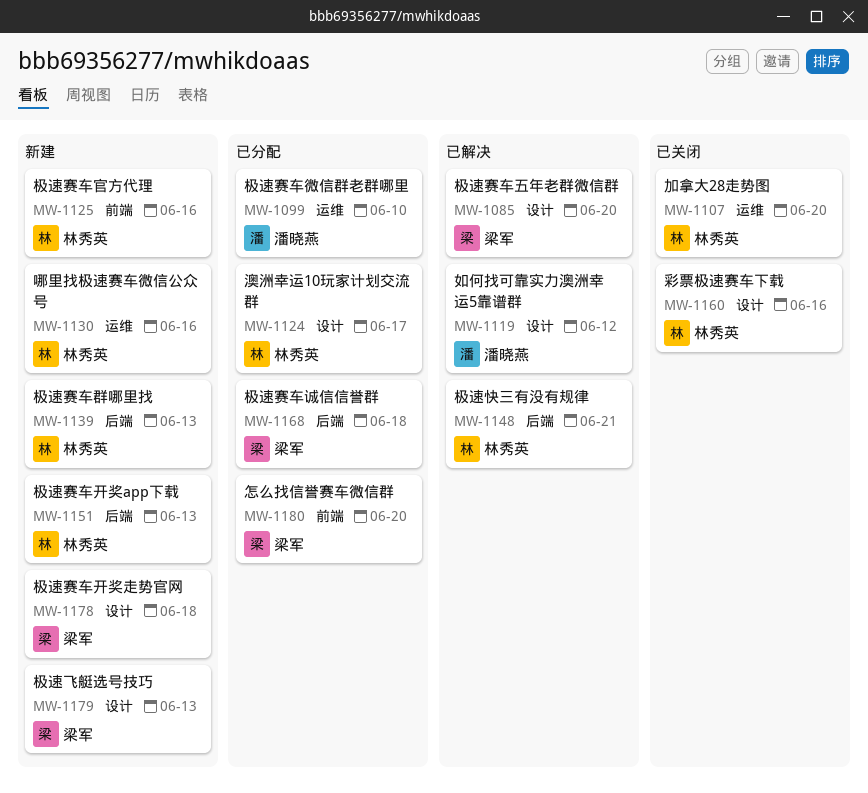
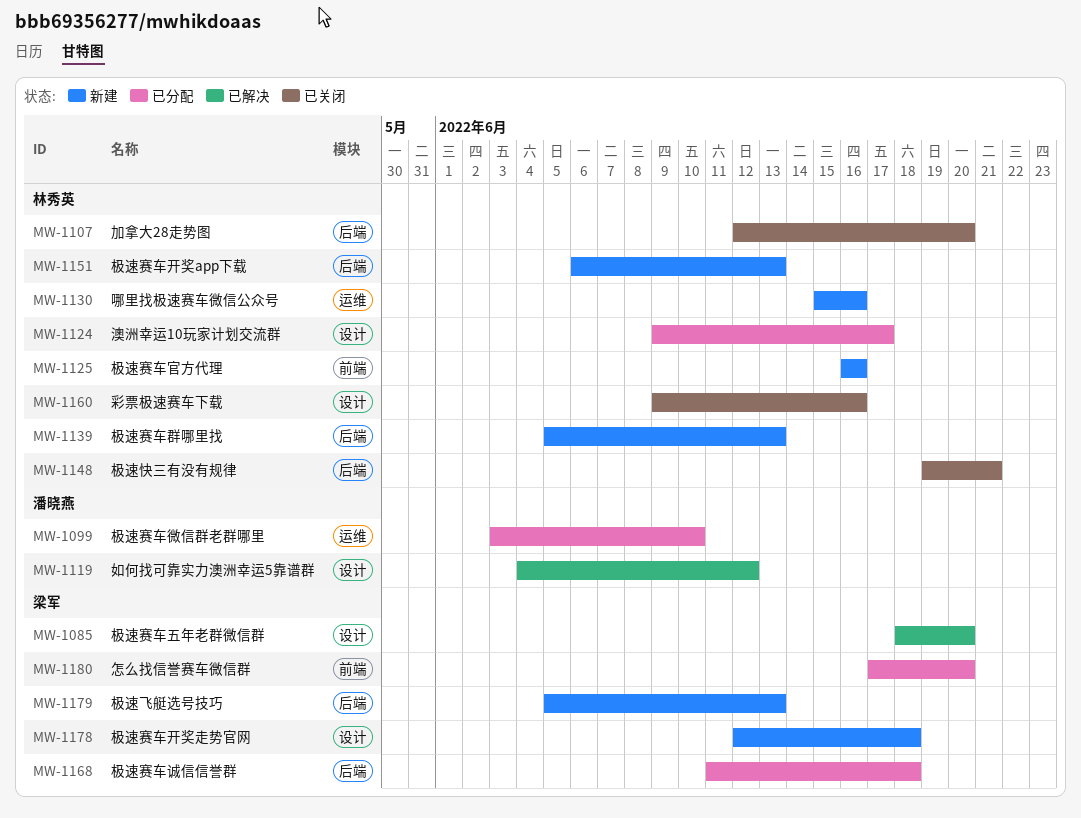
MW-1107, label: 运维 -> 后端
MW-1148, status: 已解决 -> 已关闭
MW-1179, label: 设计 -> 后端

